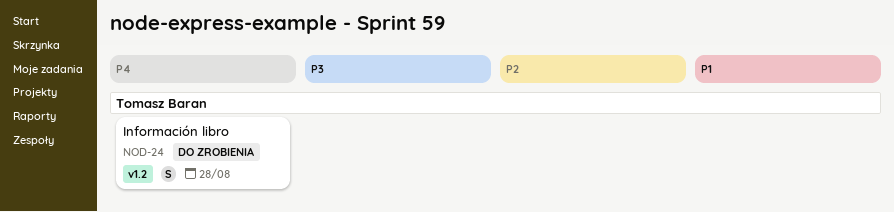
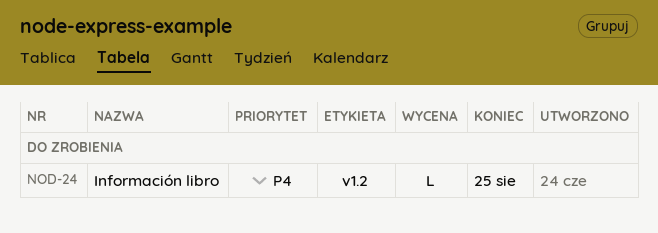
NOD-24, estimate: S -> L
NOD-24, due: Aug 28 -> Aug 25

